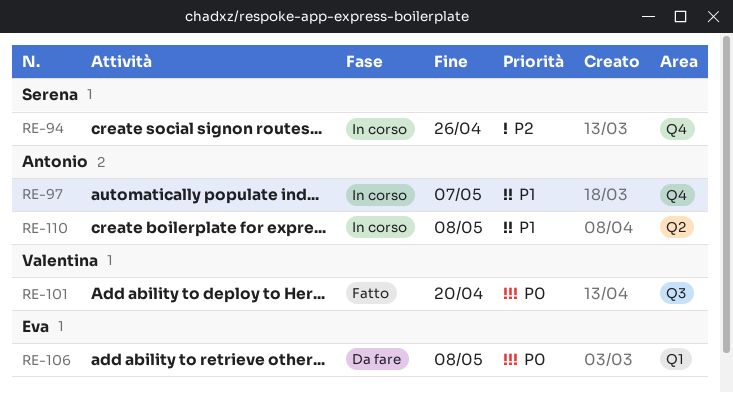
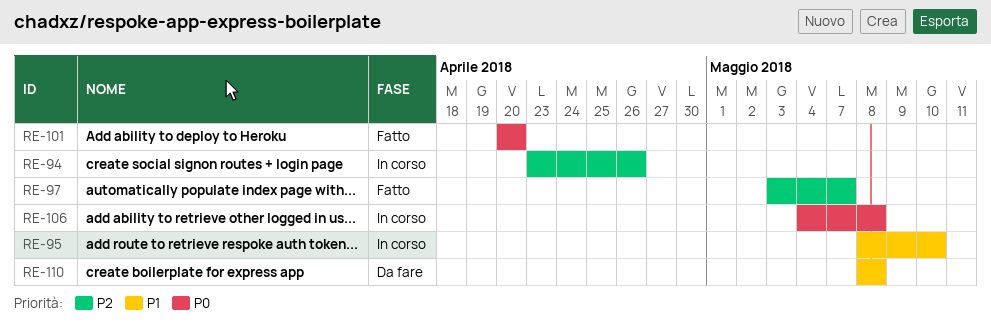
RE-95: none -> present
RE-97, status: In corso -> Fatto
RE-97, priority: P1 -> P2
RE-106, status: Da fare -> In corso
RE-110, status: In corso -> Da fare

